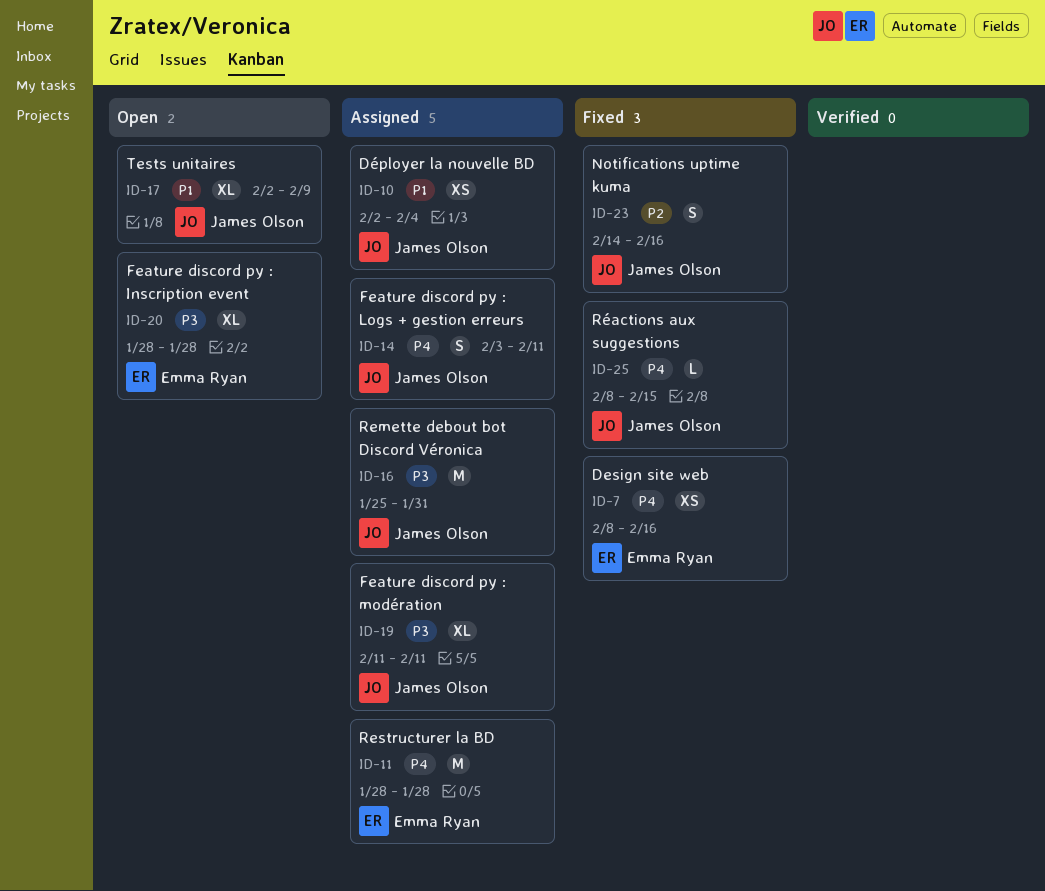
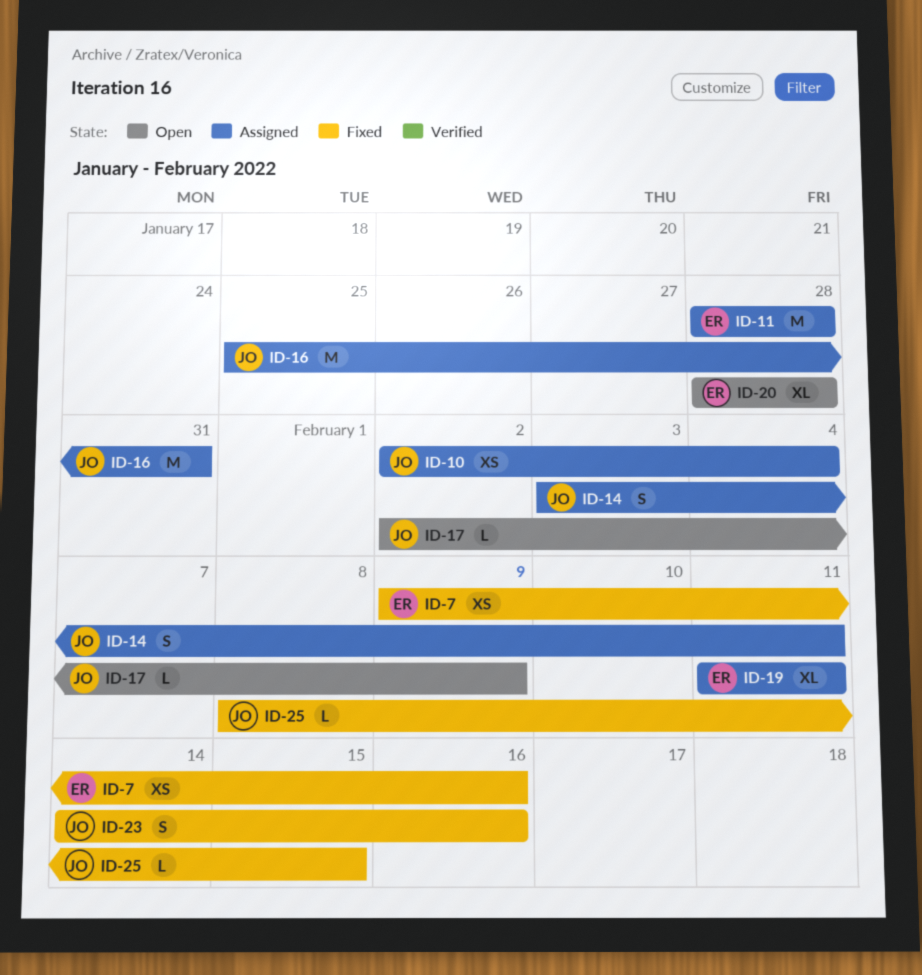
ID-7, start: Feb 8 -> Feb 9
ID-17, estimate: XL -> L
ID-19, owner: James Olson -> Emma Ryan

